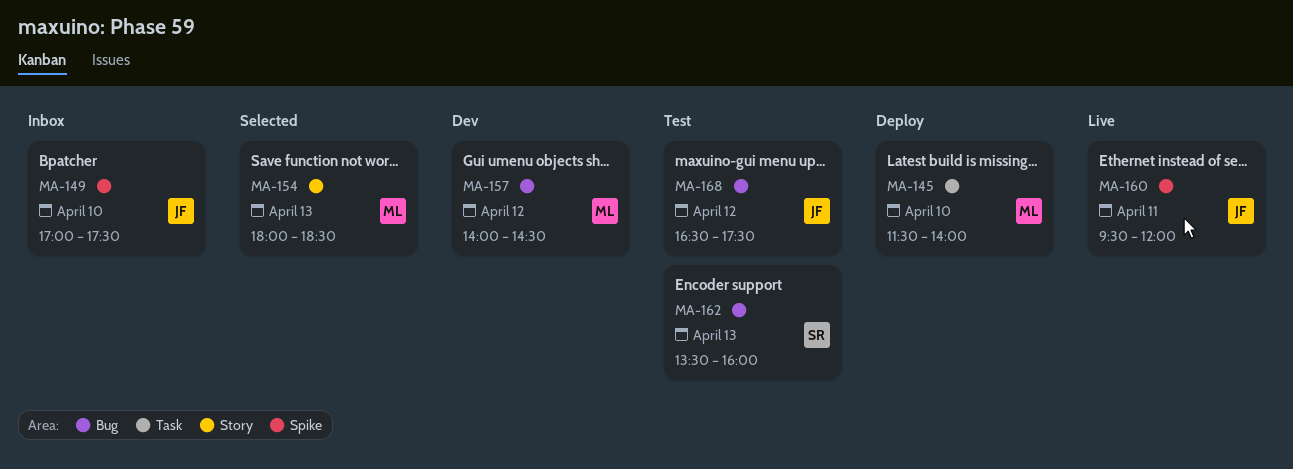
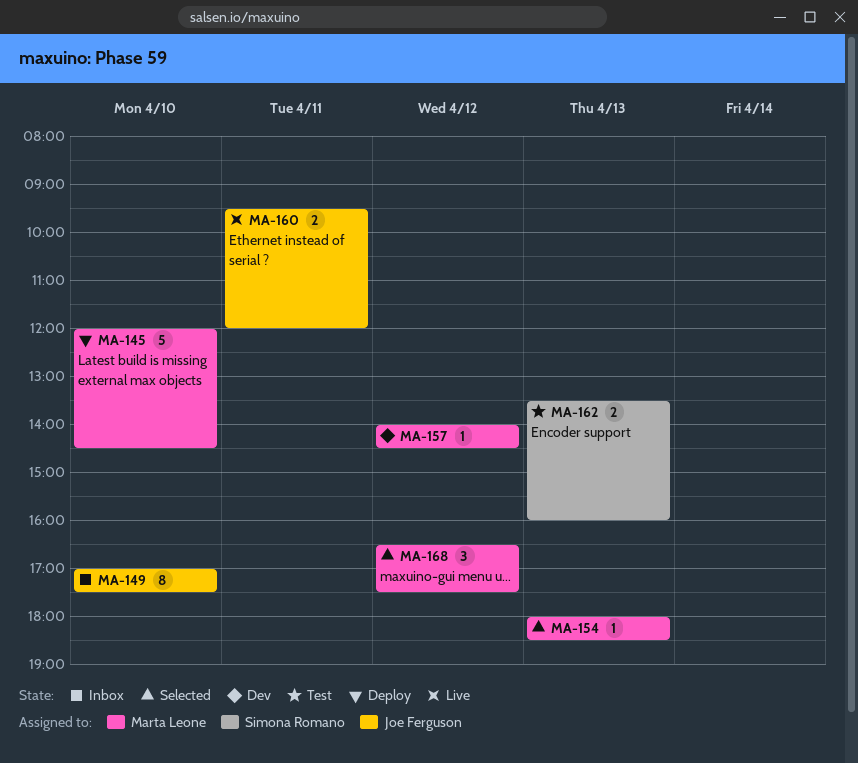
MA-145, begins: 11:30 -> 12:00
MA-145, ends: 14:00 -> 14:30
MA-168, status: Test -> Selected
MA-168, owner: Joe Ferguson -> Marta Leone

